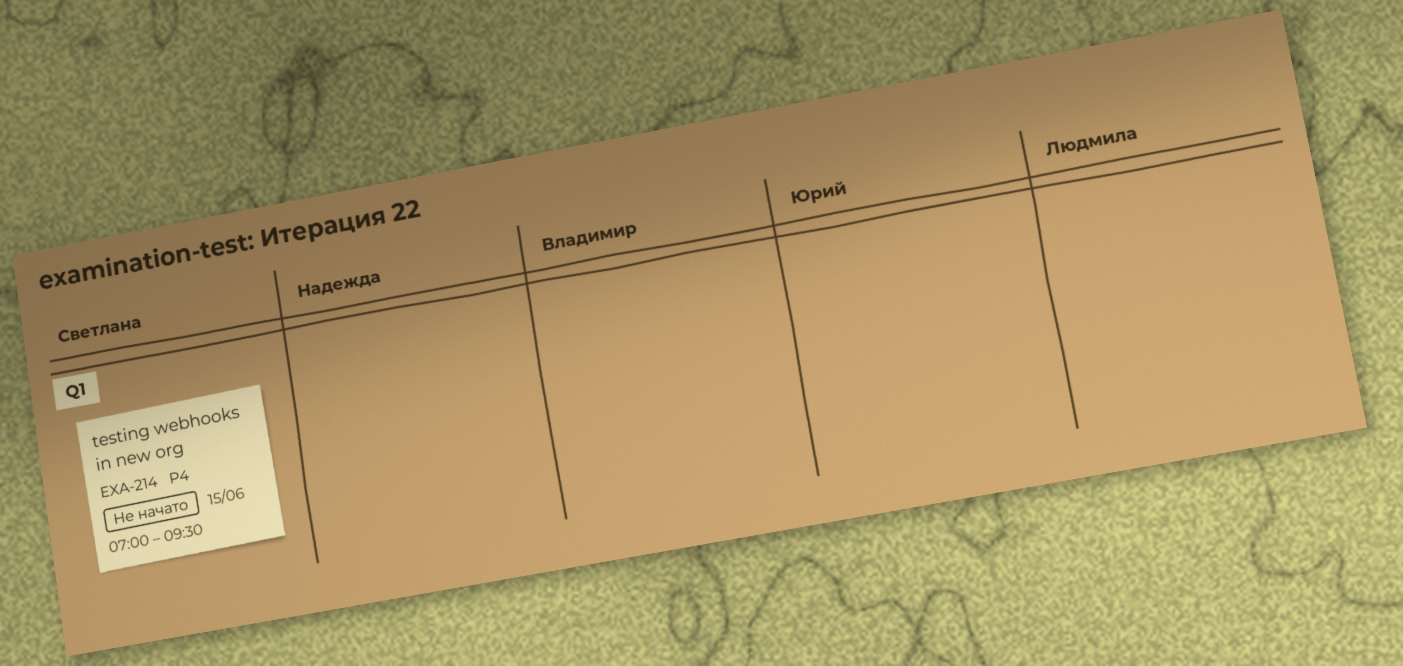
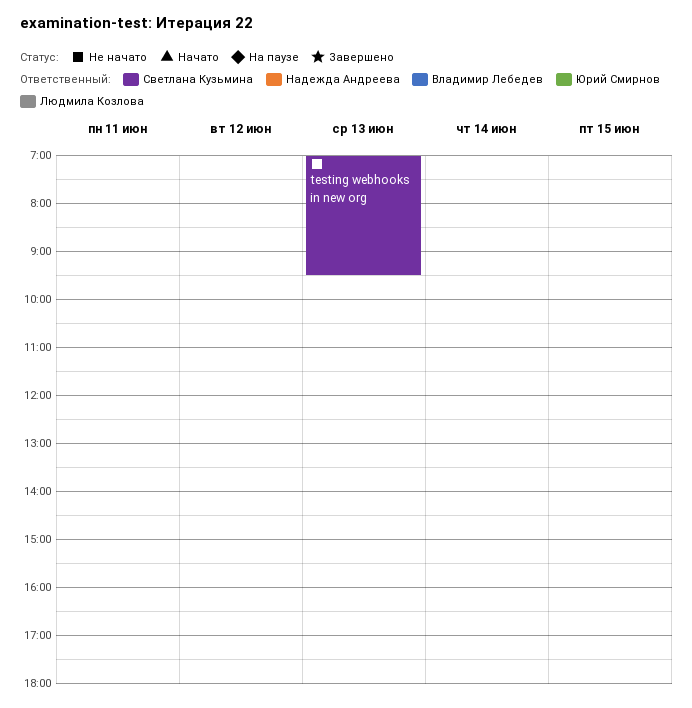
testing webhooks in new org, day: Jun 15 -> Jun 13

